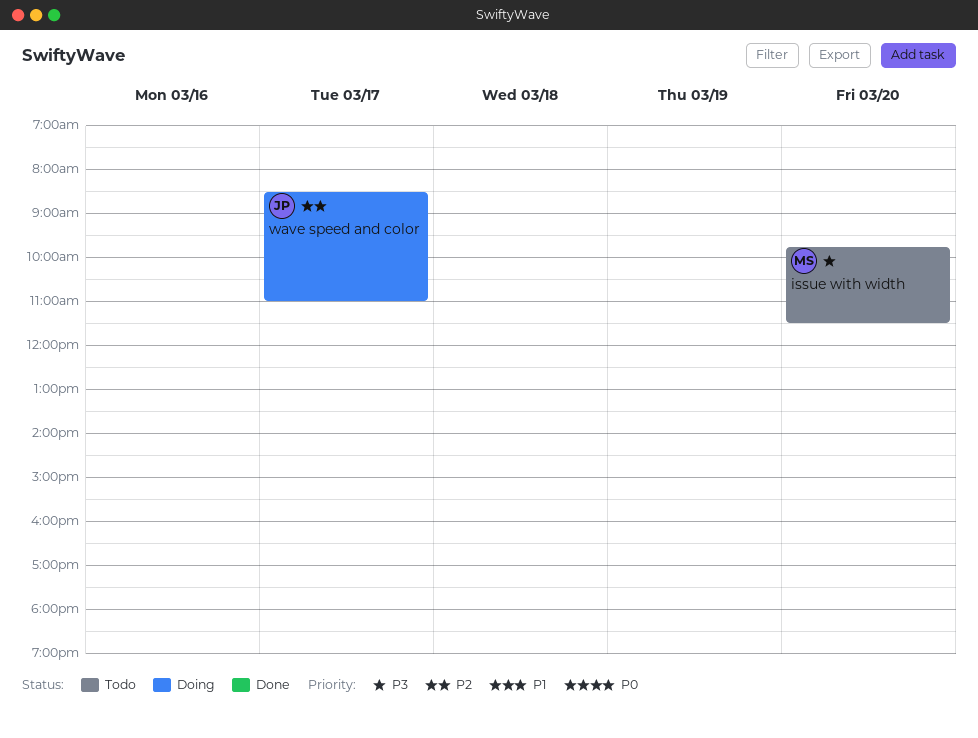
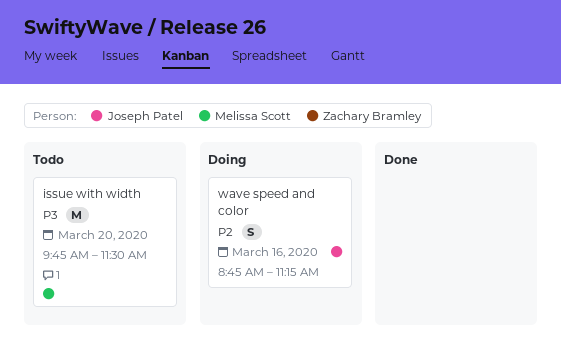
wave speed and color, day: Mar 17 -> Mar 16
wave speed and color, begins: 08:30 -> 08:45
wave speed and color, ends: 11:00 -> 11:15

